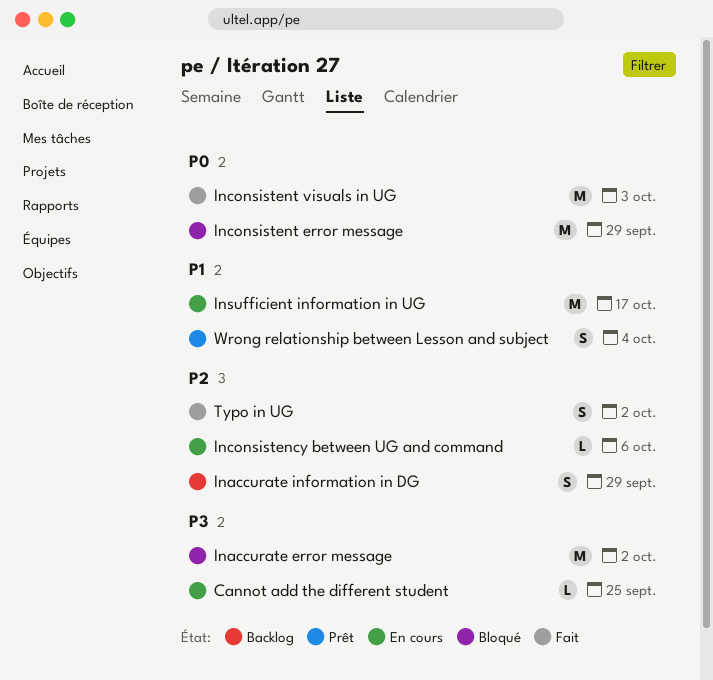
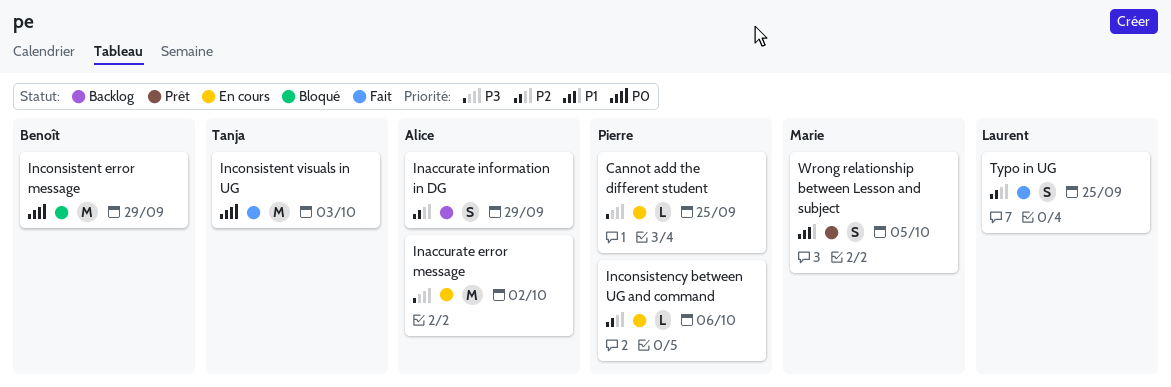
Inaccurate error message, status: Bloqué -> En cours
Insufficient information in UG: present -> none
Typo in UG, due: Oct 2 -> Sep 25
Wrong relationship between Lesson and subject, due: Oct 4 -> Oct 5

